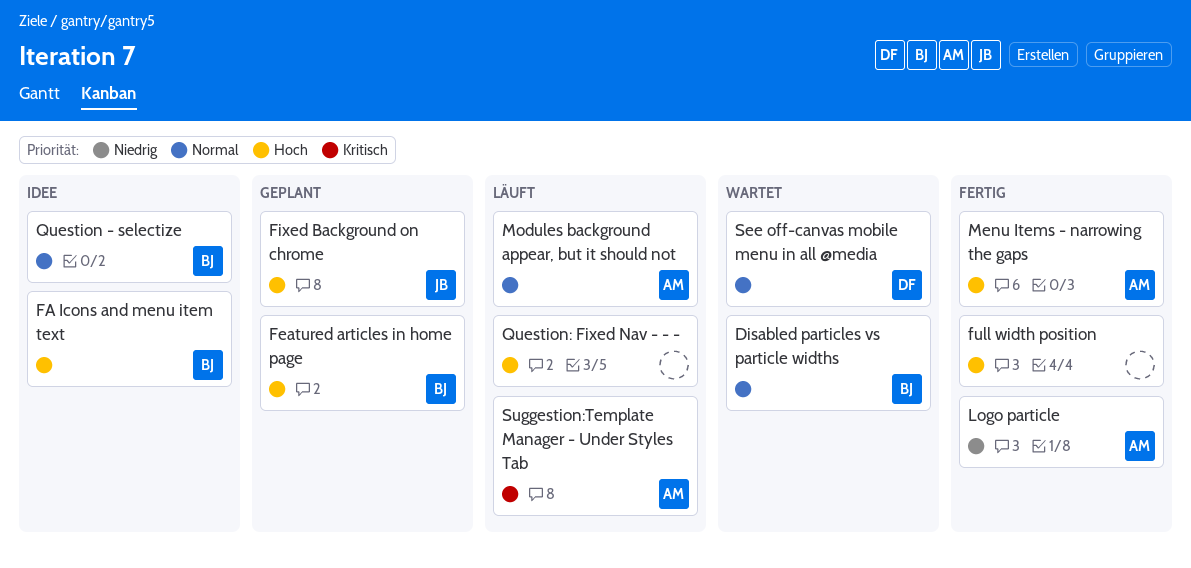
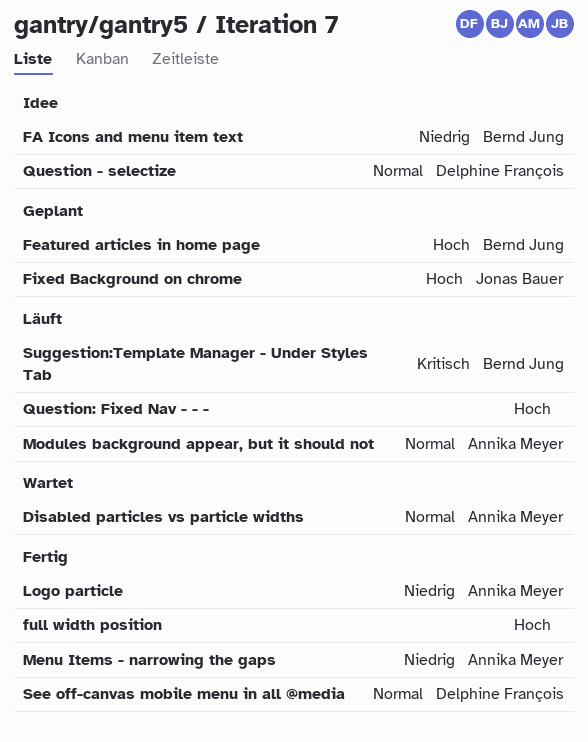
Disabled particles vs particle widths, owner: Bernd Jung -> Annika Meyer
FA Icons and menu item text, priority: Hoch -> Niedrig
Menu Items - narrowing the gaps, priority: Hoch -> Niedrig
Question - selectize, owner: Bernd Jung -> Delphine François
See off-canvas mobile menu in all @media, status: Wartet -> Fertig
Suggestion:Template Manager - Under Styles Tab, owner: Annika Meyer -> Bernd Jung

